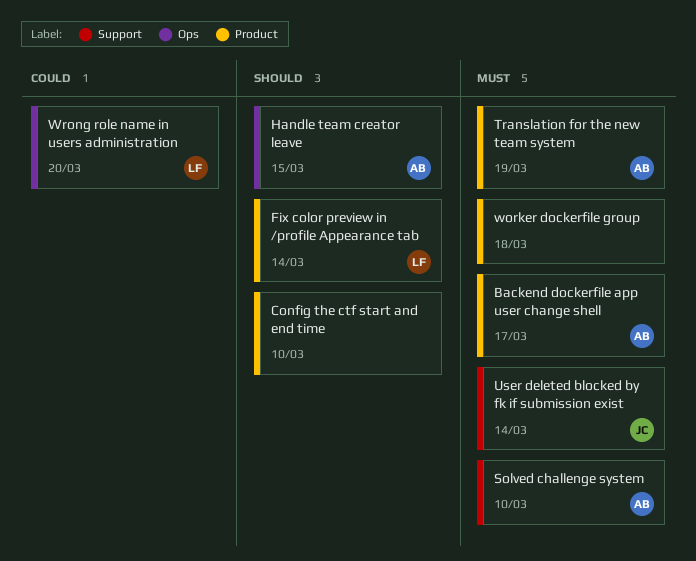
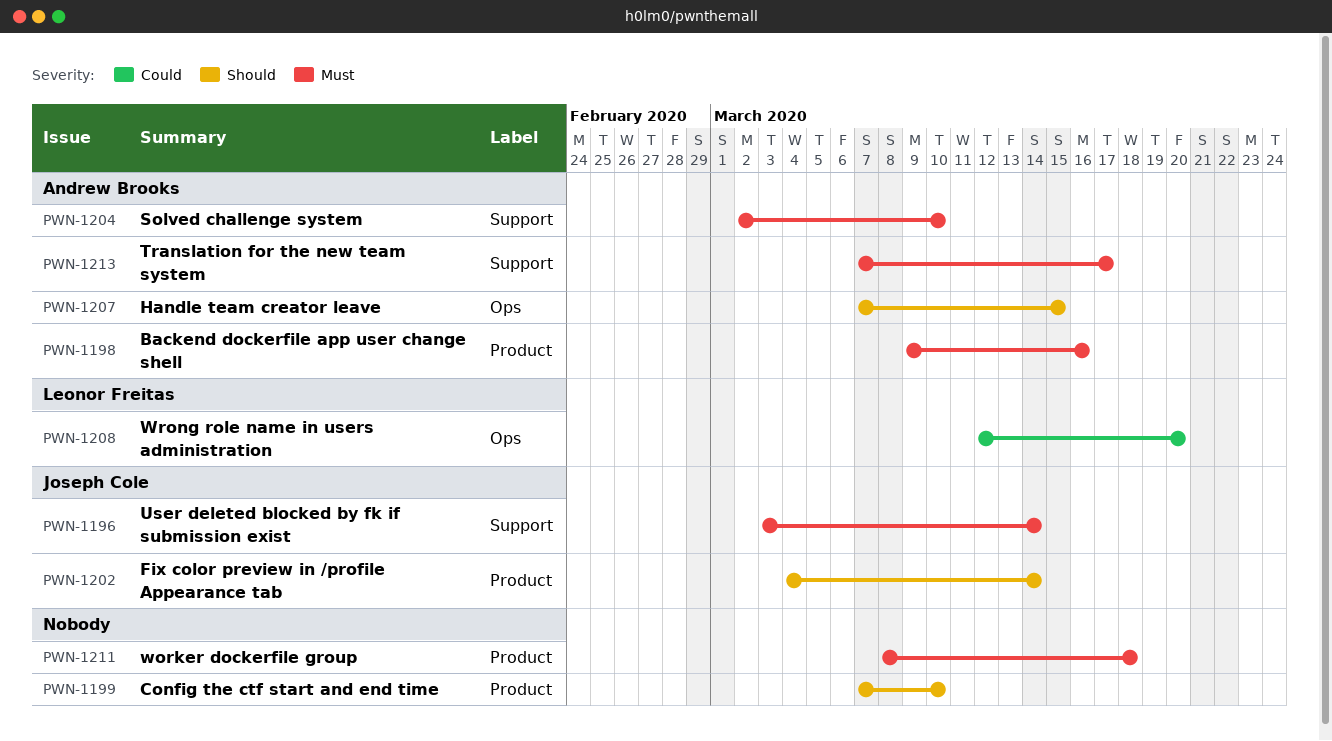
Backend dockerfile app user change shell, due: Mar 17 -> Mar 16
Fix color preview in /profile Appearance tab, owner: Leonor Freitas -> Joseph Cole
Translation for the new team system, label: Product -> Support
Translation for the new team system, due: Mar 19 -> Mar 17

